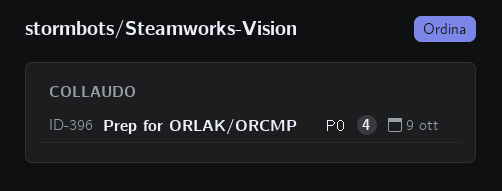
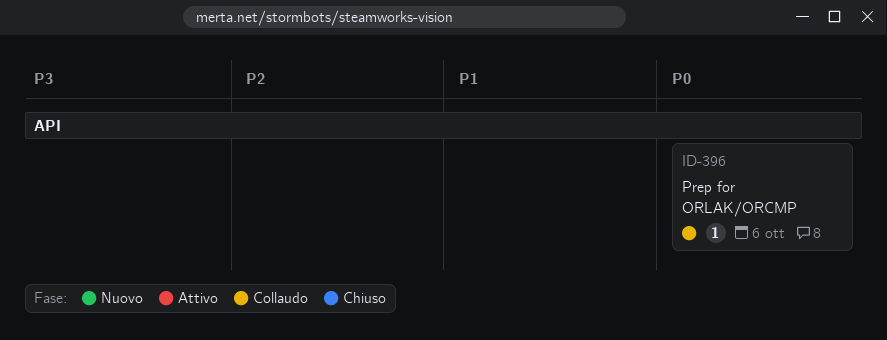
ID-396, estimate: 4 -> 1
ID-396, due: Oct 9 -> Oct 6

